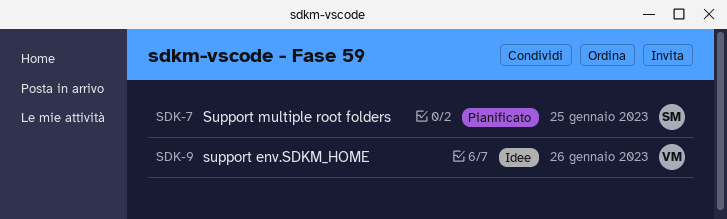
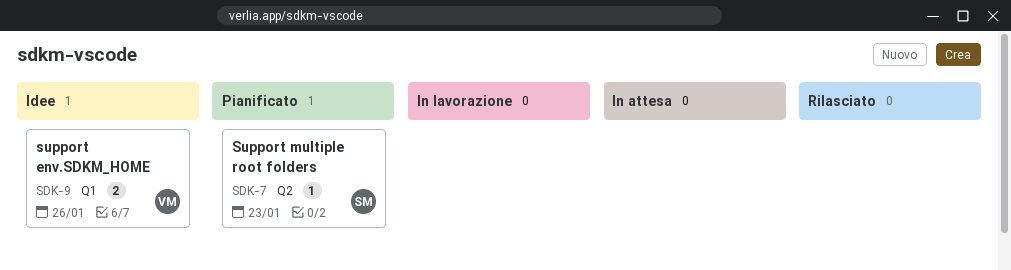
SDK-7, due: Jan 25 -> Jan 23

